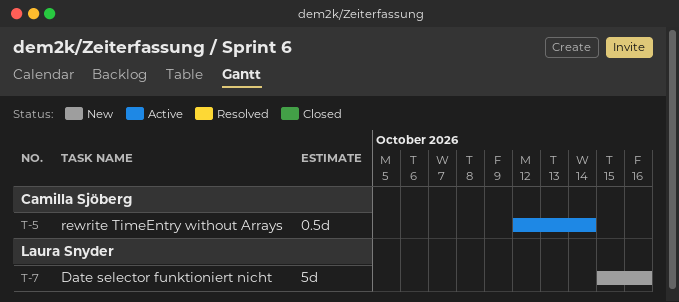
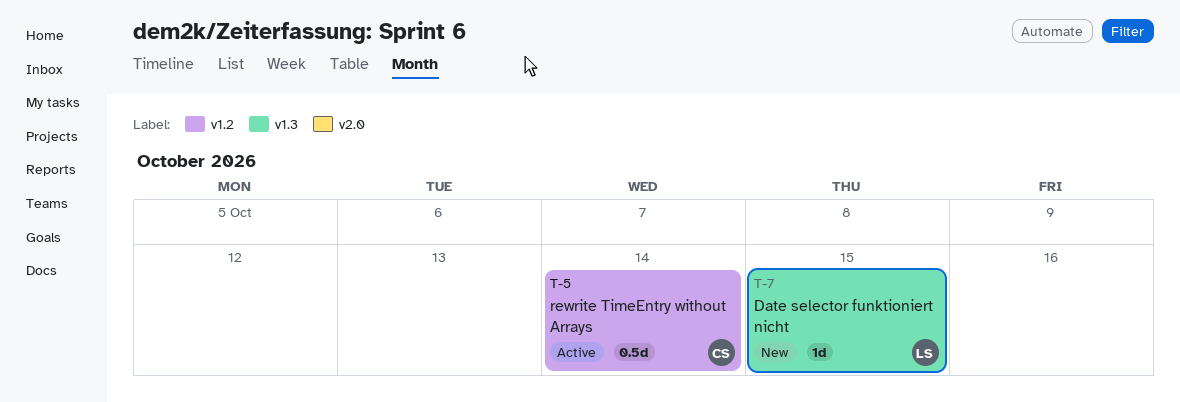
T-7, estimate: 5d -> 1d
T-7, due: Oct 16 -> Oct 15

